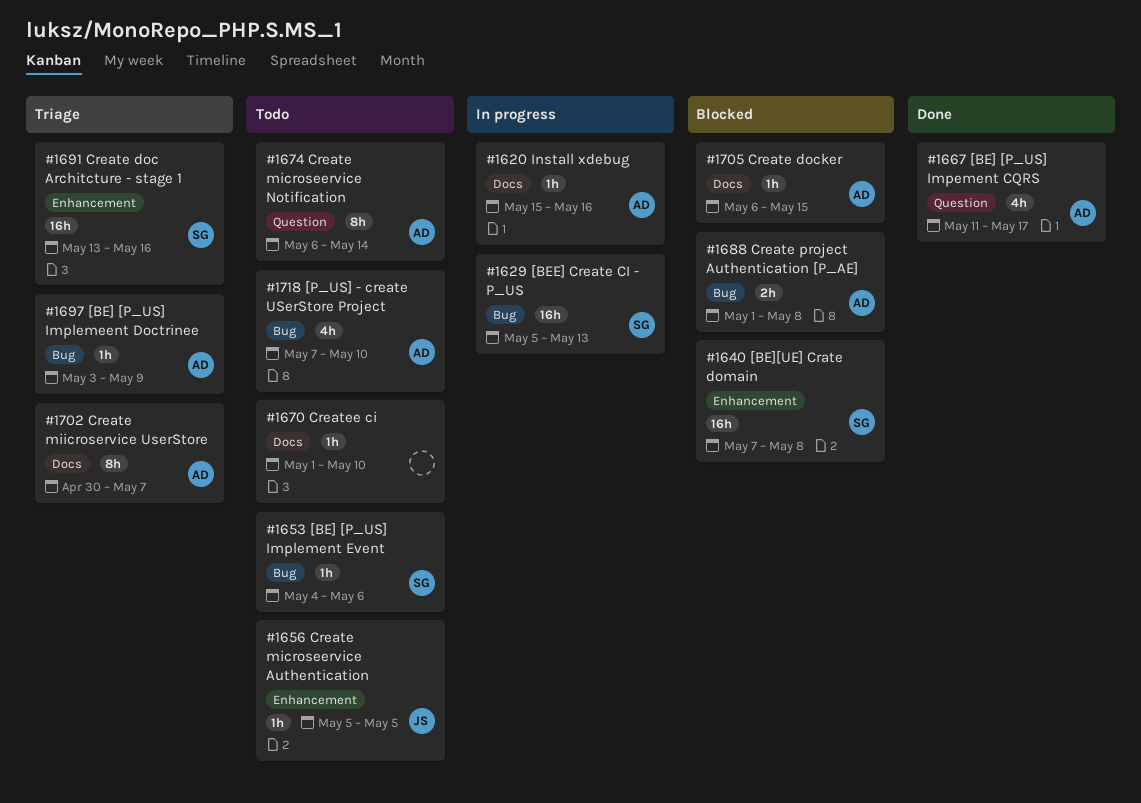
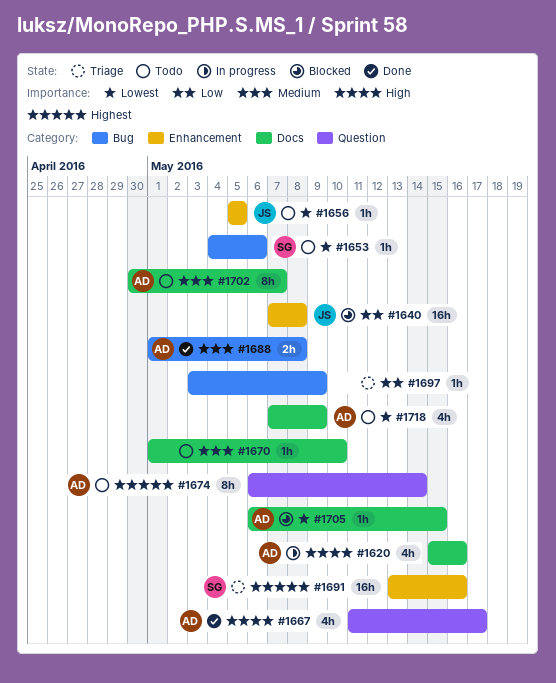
#1620, estimate: 1h -> 4h
#1629: present -> none
#1640, owner: SG -> JS
#1688, status: Blocked -> Done
#1697, owner: AD -> none
#1702, status: Triage -> Todo
#1718, label: Bug -> Docs
#1718, due: May 10 -> May 9

